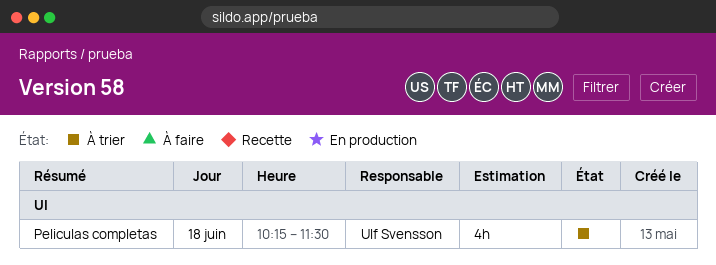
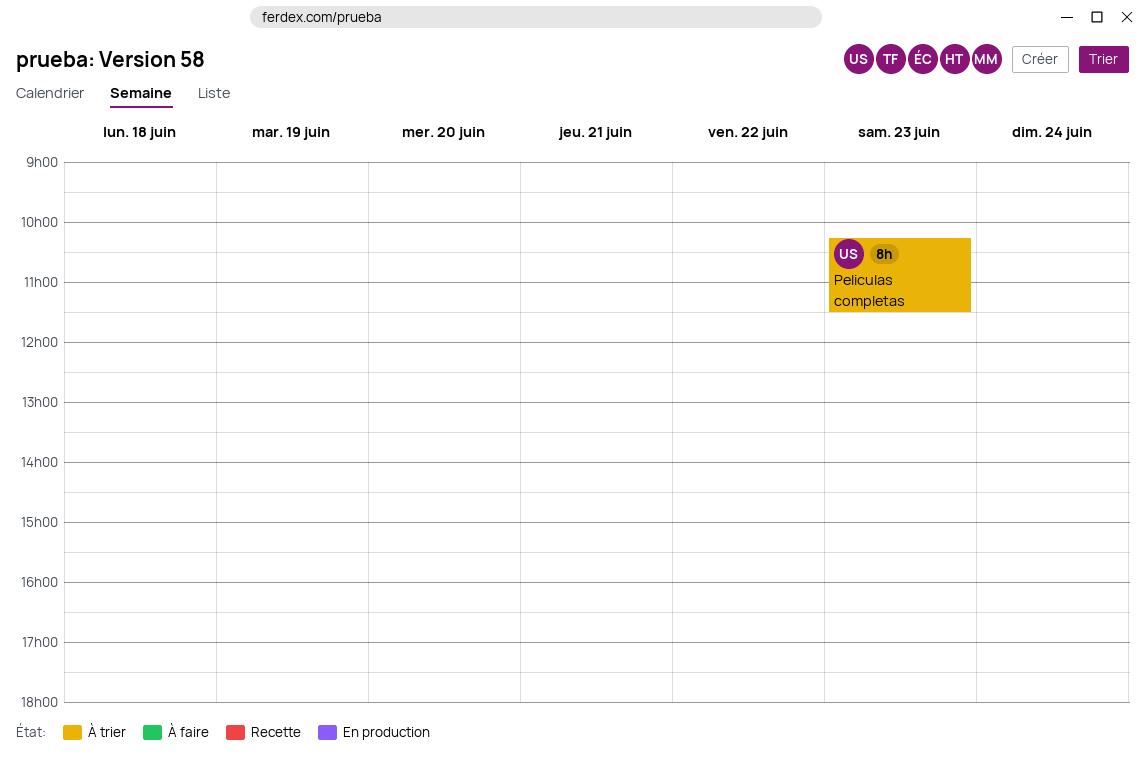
Peliculas completas, estimate: 4h -> 8h
Peliculas completas, day: Jun 18 -> Jun 23

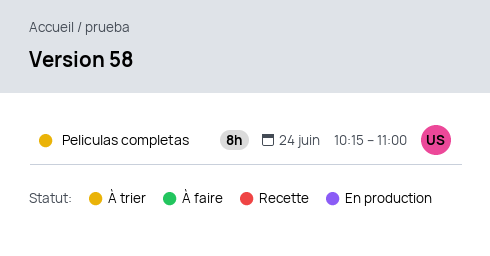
Peliculas completas, day: Jun 23 -> Jun 24
Peliculas completas, ends: 11:30 -> 11:00

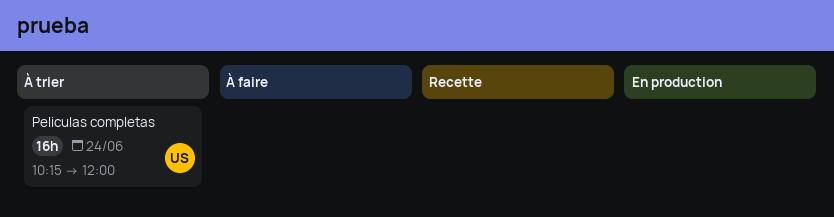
Peliculas completas, estimate: 8h -> 16h
Peliculas completas, ends: 11:00 -> 12:00

